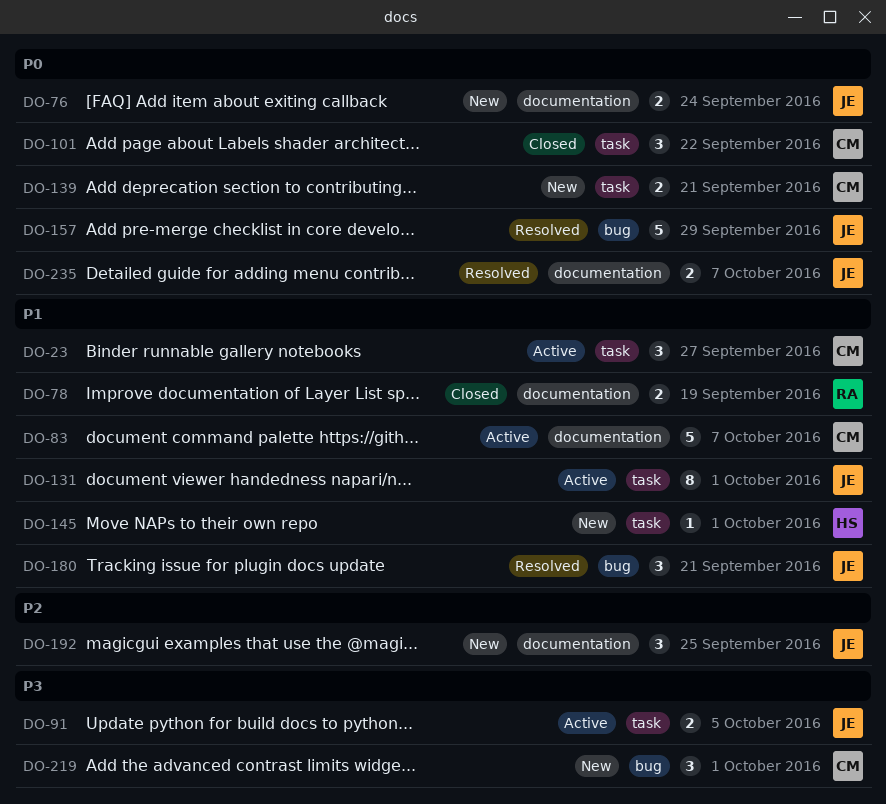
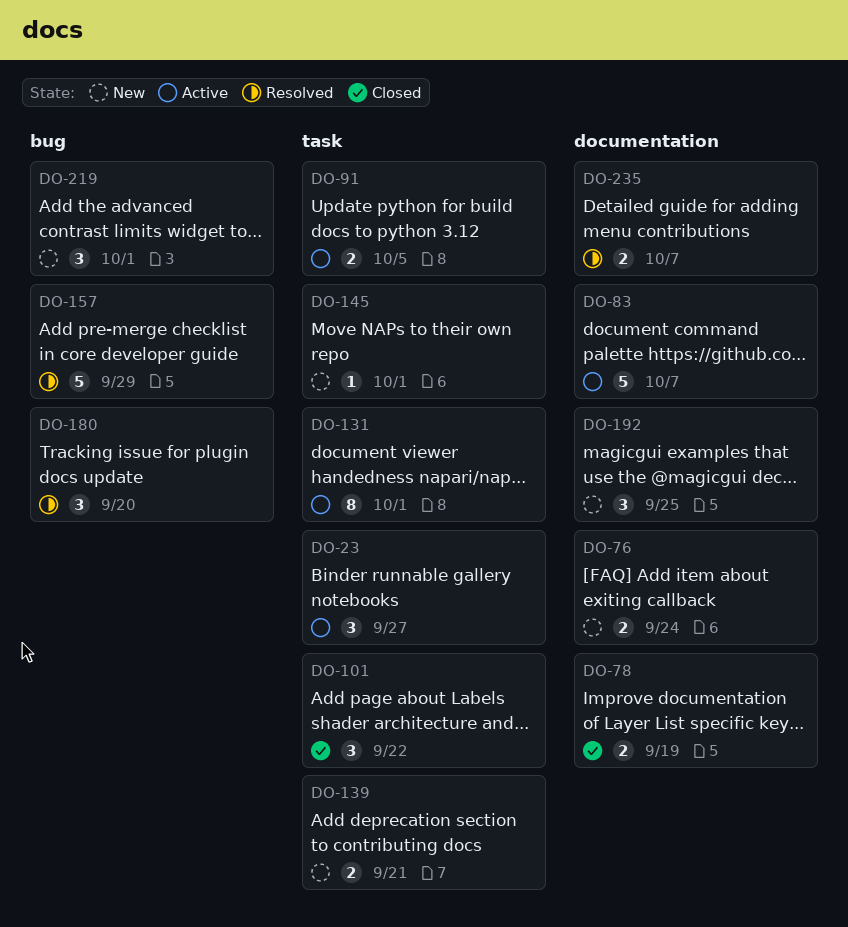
DO-180, due: Sep 21 -> Sep 20

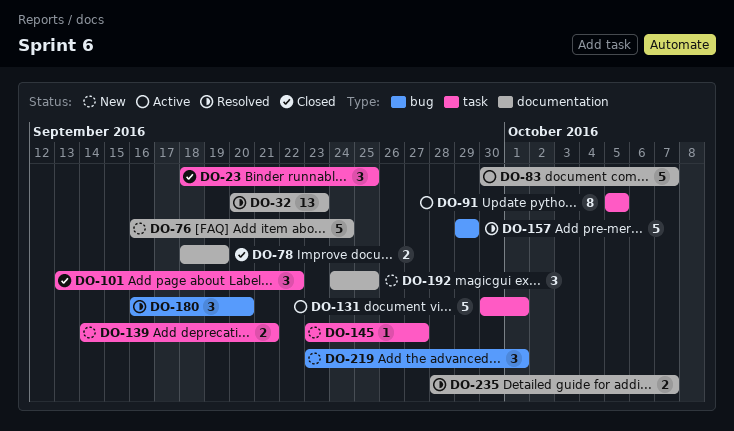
DO-23, status: Active -> Closed
DO-23, due: Sep 27 -> Sep 25
DO-32: none -> present
DO-76, estimate: 2 -> 5
DO-91, estimate: 2 -> 8
DO-131, estimate: 8 -> 5
DO-145, due: Oct 1 -> Sep 27

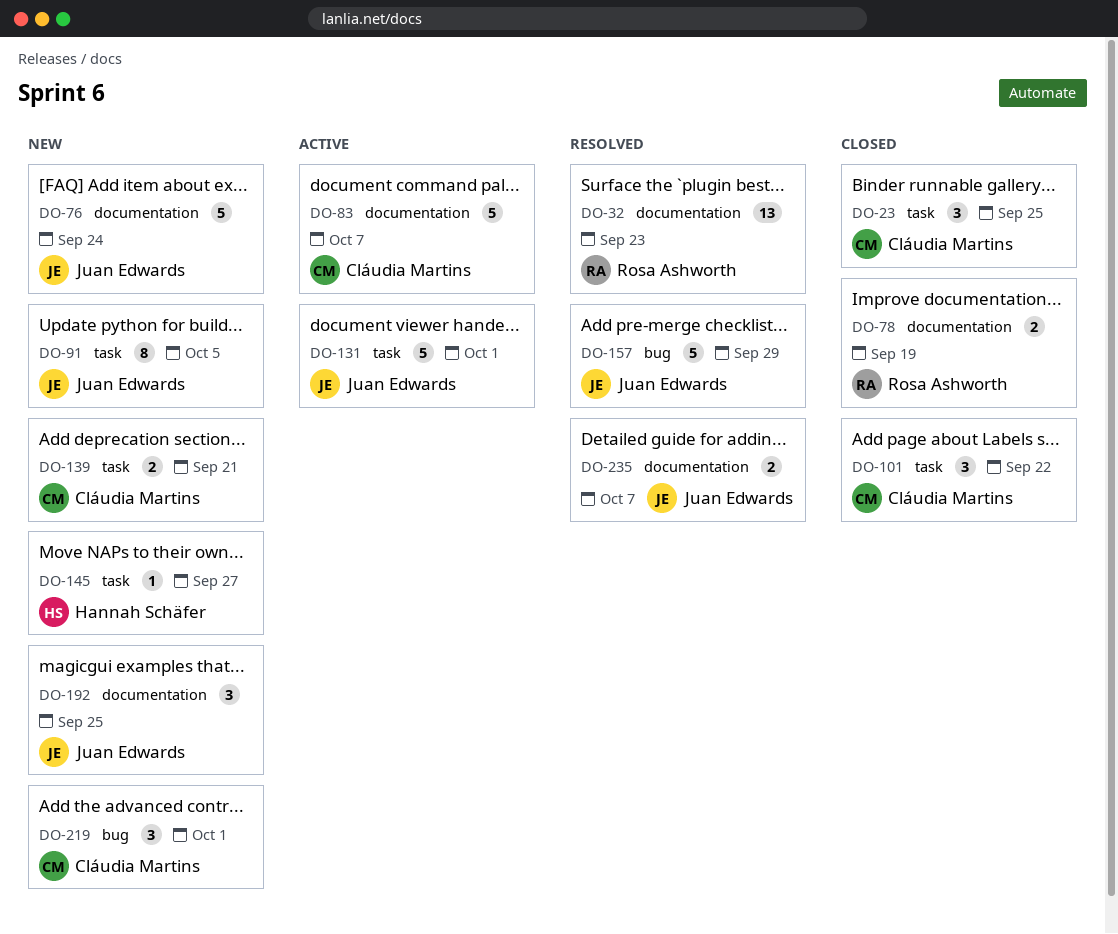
DO-91, status: Active -> New
DO-180: present -> none

